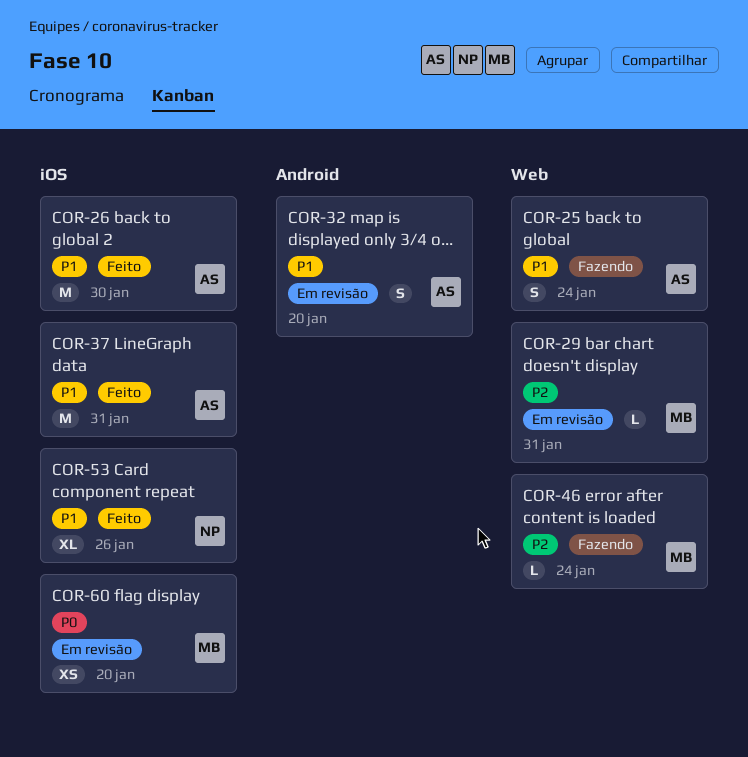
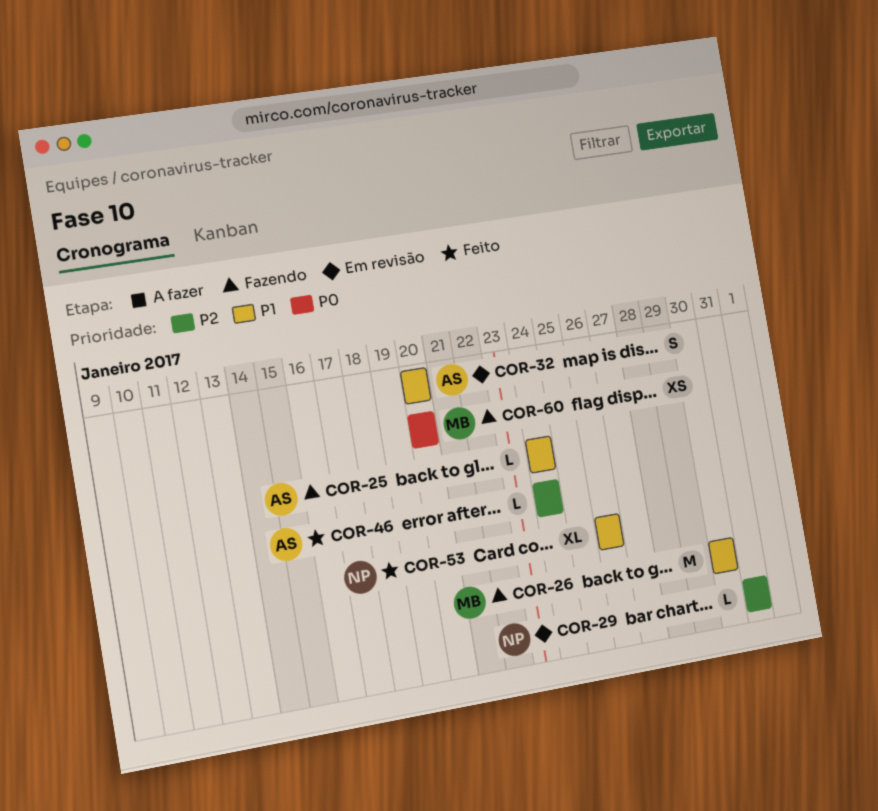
COR-25, estimate: S -> L
COR-26, status: Feito -> Fazendo
COR-26, owner: AS -> MB
COR-29, owner: MB -> NP
COR-37: present -> none
COR-46, status: Fazendo -> Feito
COR-46, owner: MB -> AS
COR-60, status: Em revisão -> Fazendo

